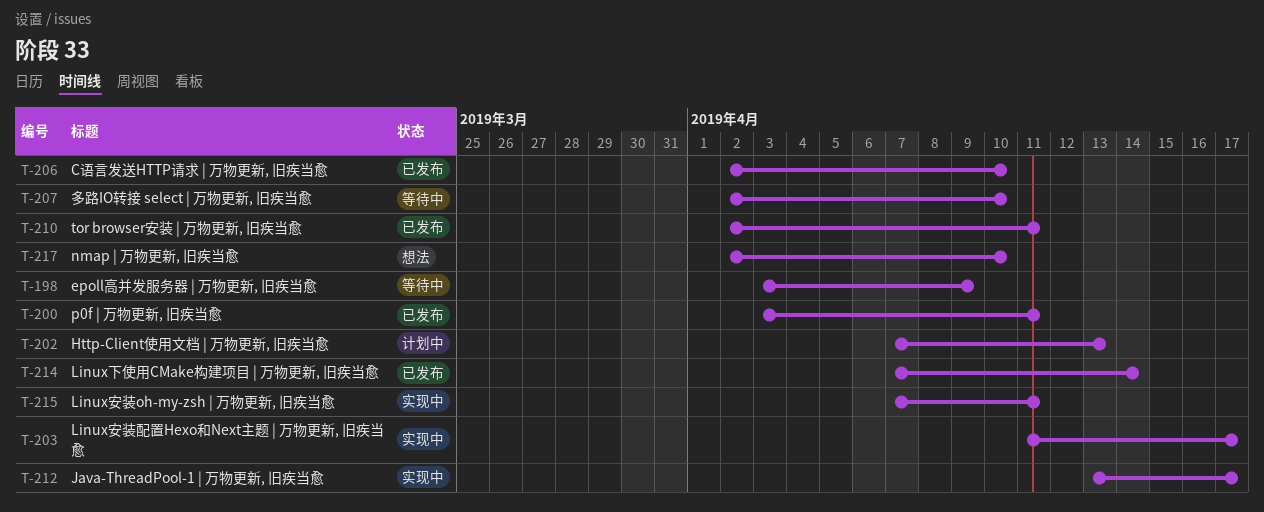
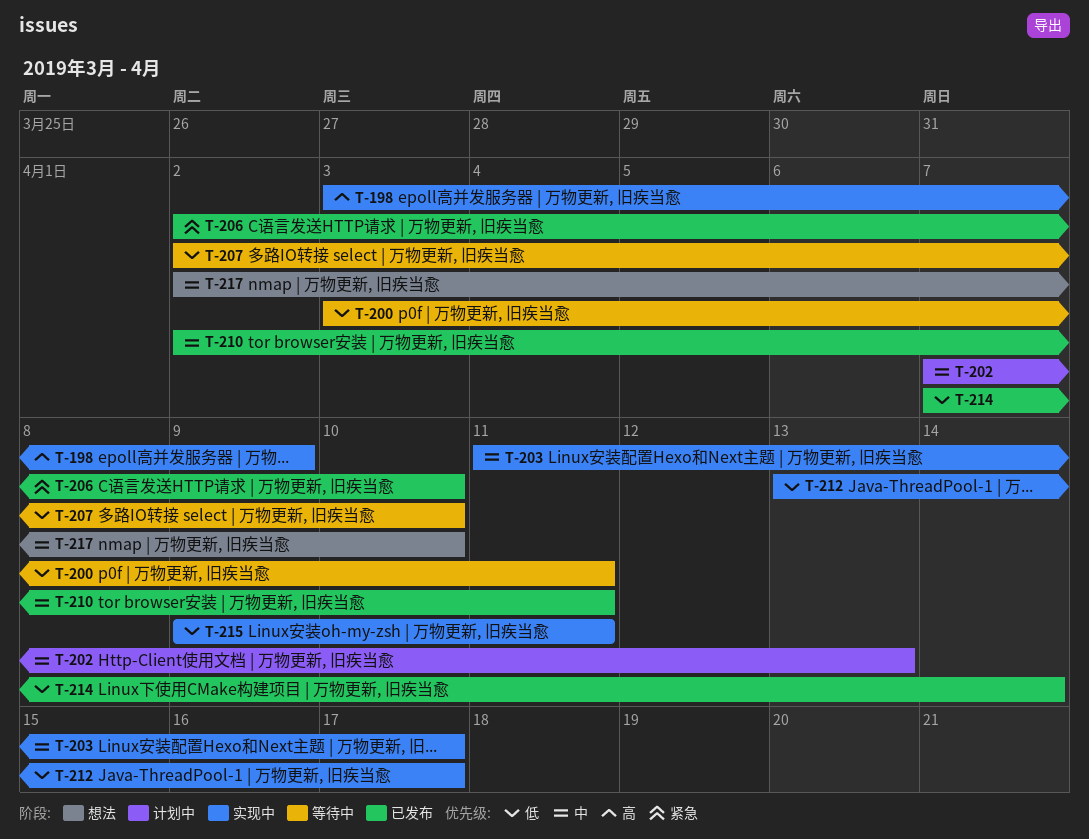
T-198, status: 等待中 -> 实现中
T-200, status: 已发布 -> 等待中
T-215, start: Apr 7 -> Apr 9

